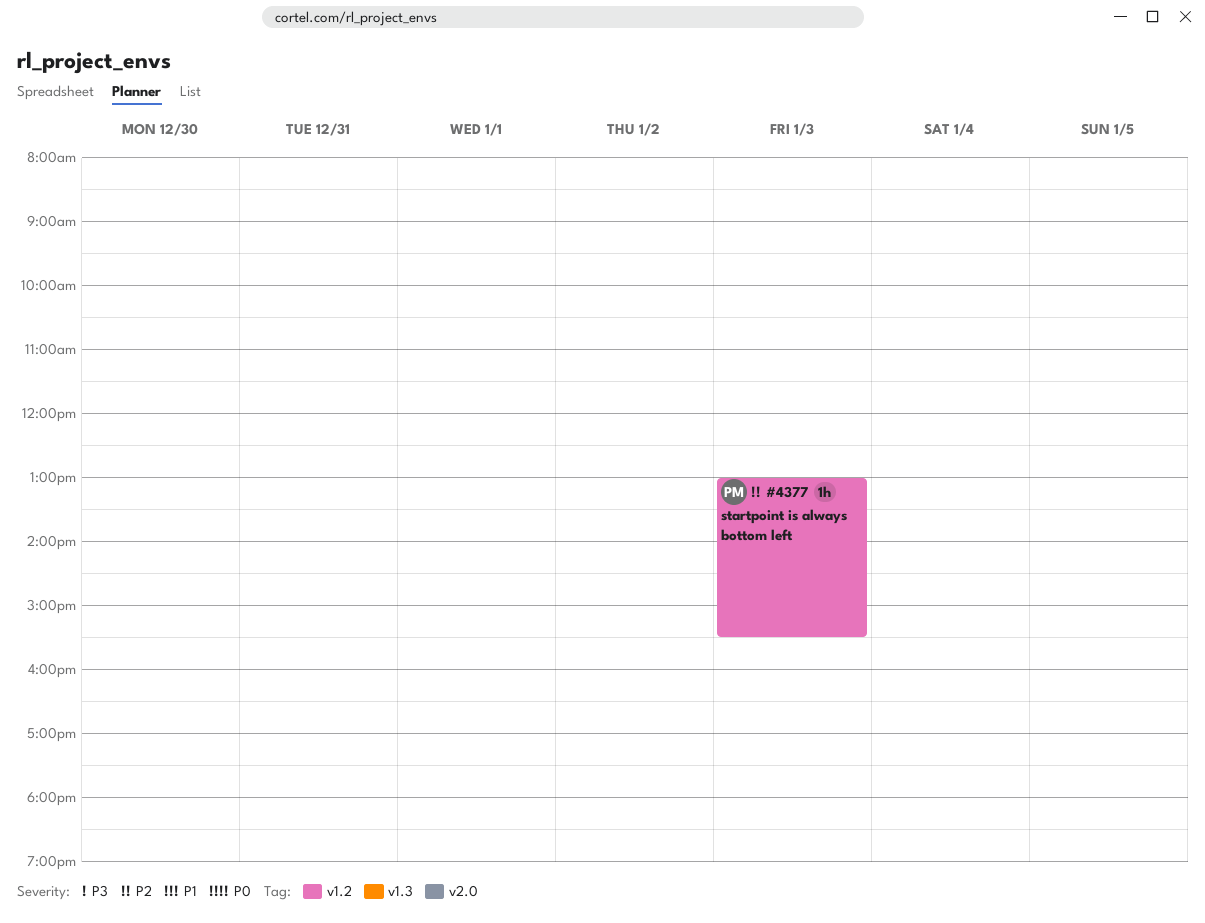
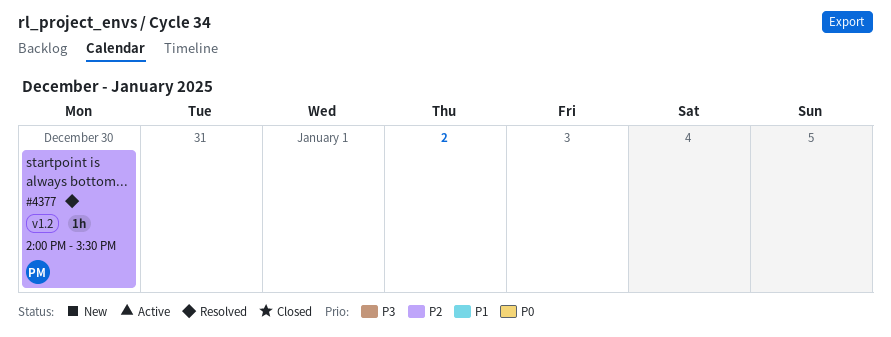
#4377, day: Jan 3 -> Dec 30
#4377, begins: 13:00 -> 14:00

